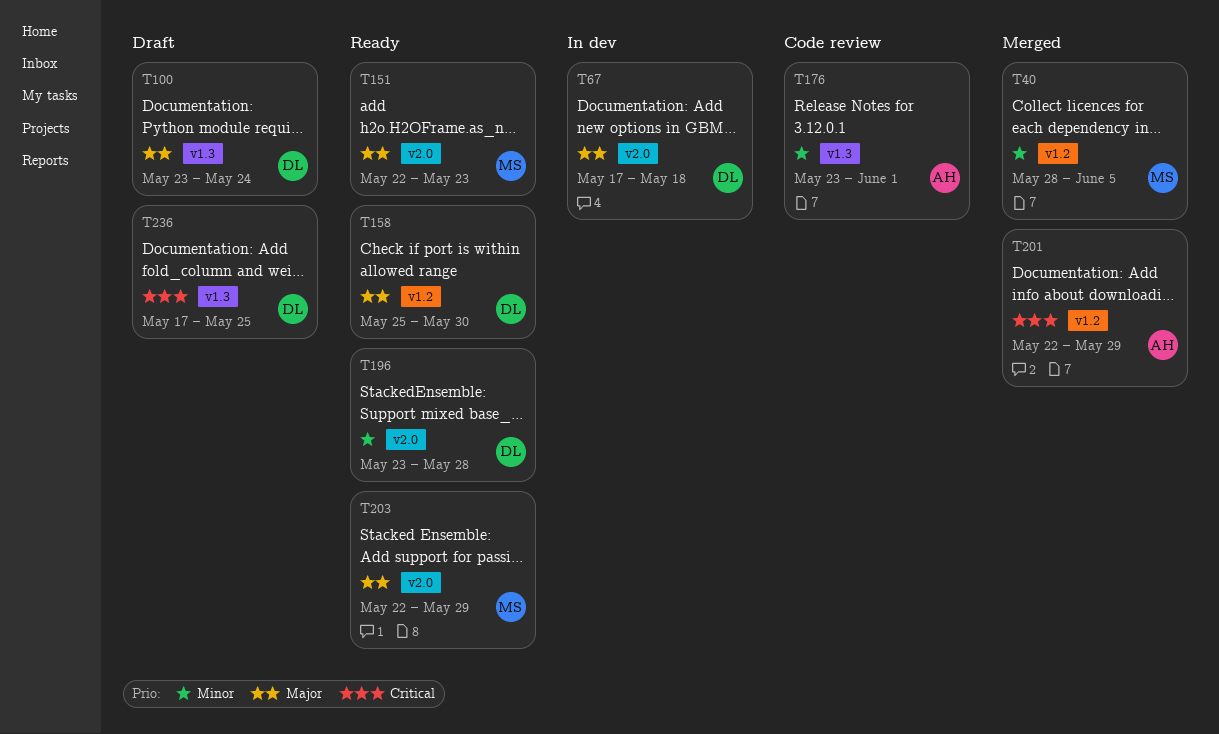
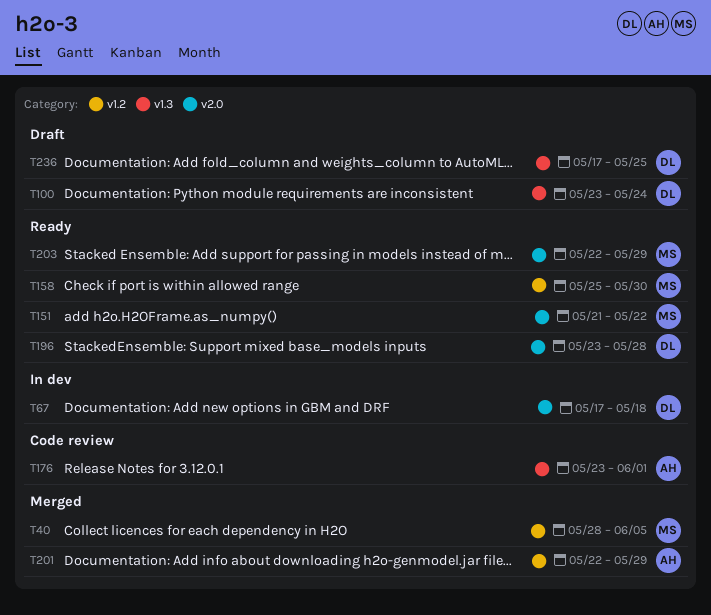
T151, start: May 22 -> May 21
T151, due: May 23 -> May 22
T158, owner: DL -> MS

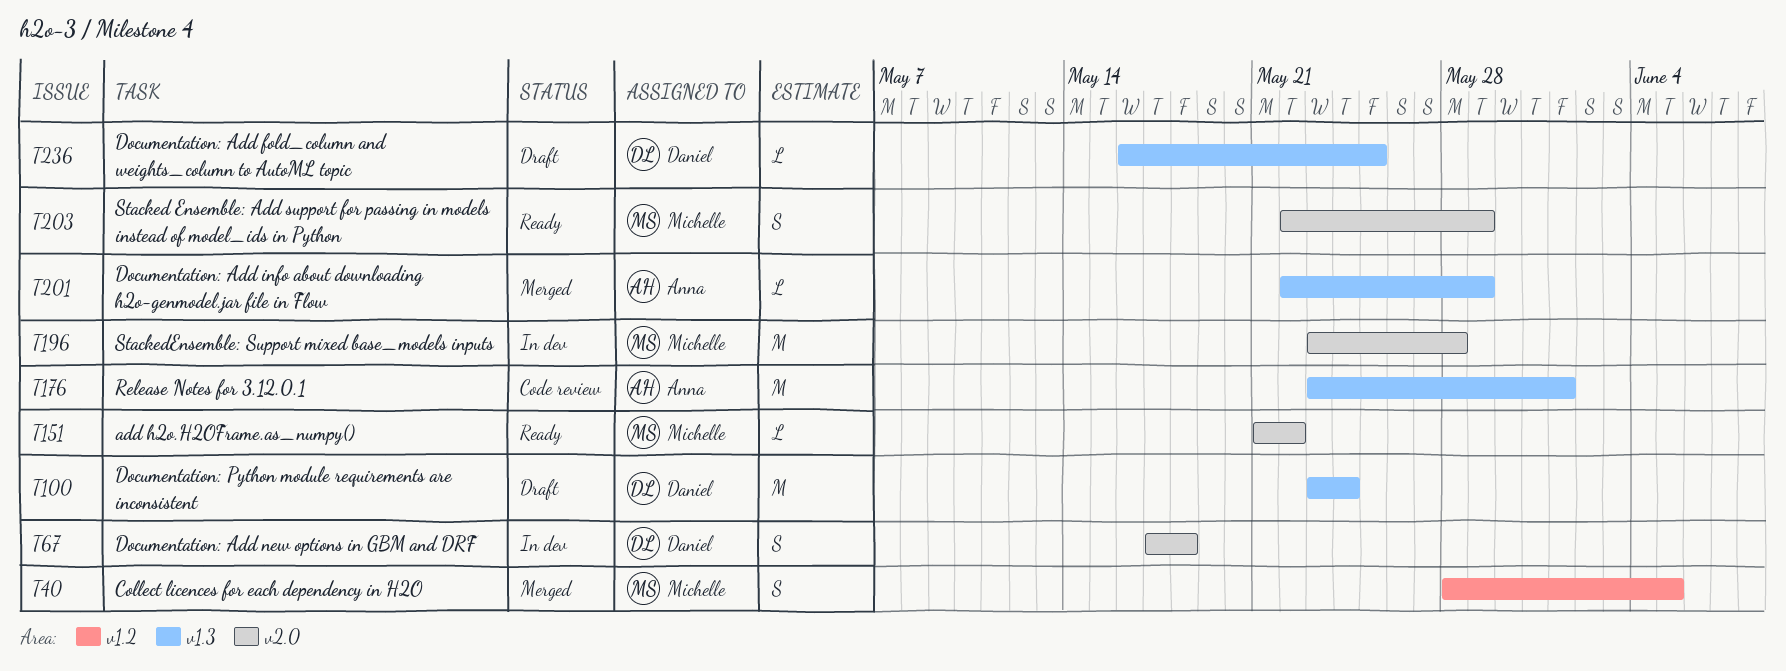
T158: present -> none
T196, status: Ready -> In dev
T196, owner: Daniel -> Michelle
T201, label: v1.2 -> v1.3
T236, start: May 17 -> May 16

